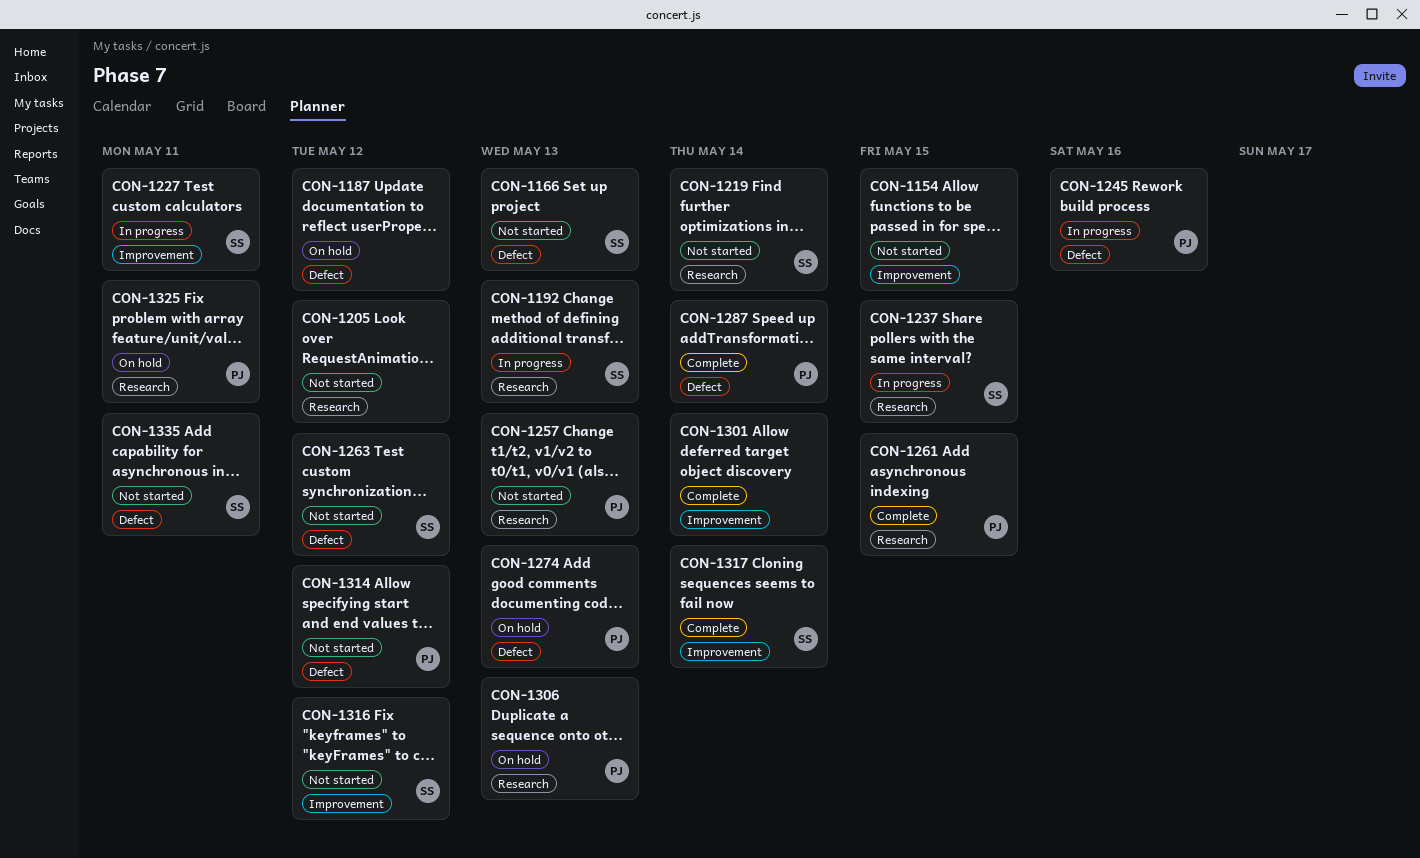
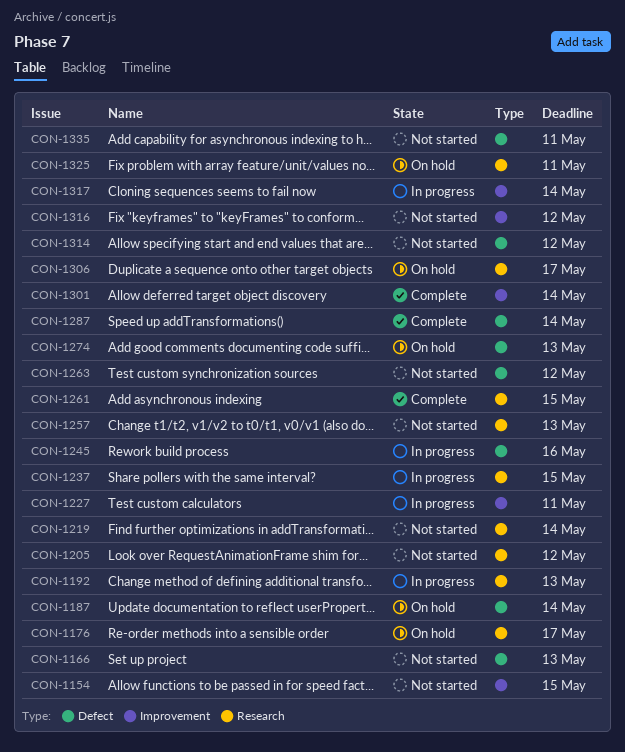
CON-1176: none -> present
CON-1187, due: May 12 -> May 14
CON-1306, due: May 13 -> May 17
CON-1317, status: Complete -> In progress

